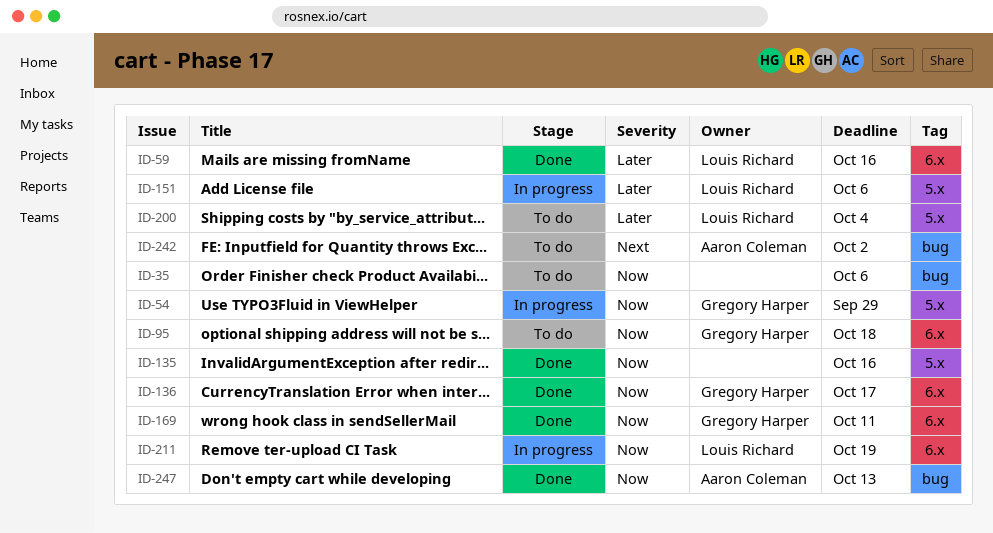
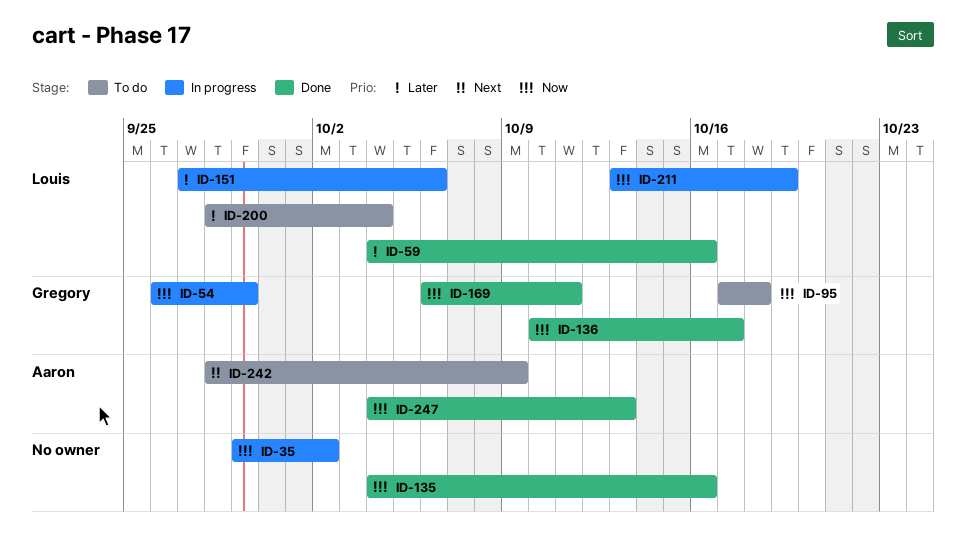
ID-35, status: To do -> In progress
ID-35, due: Oct 6 -> Oct 2
ID-242, due: Oct 2 -> Oct 9

